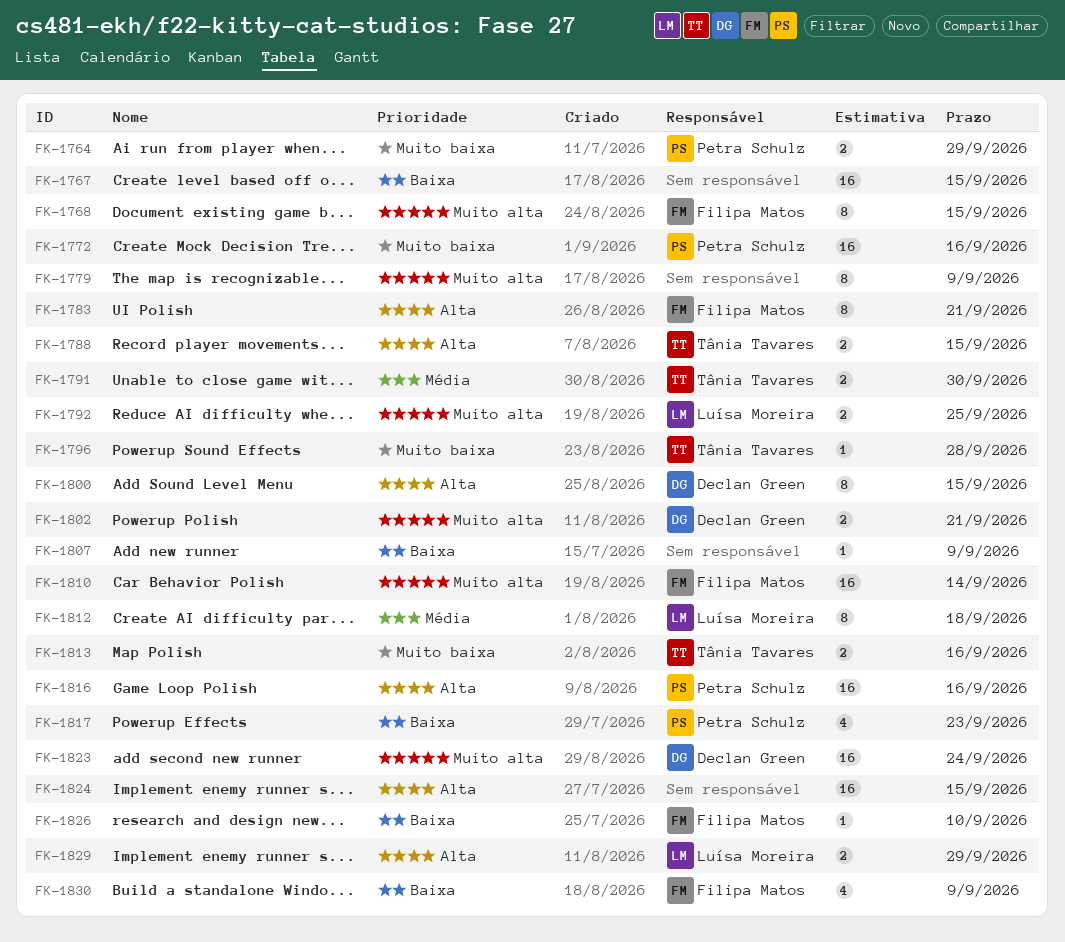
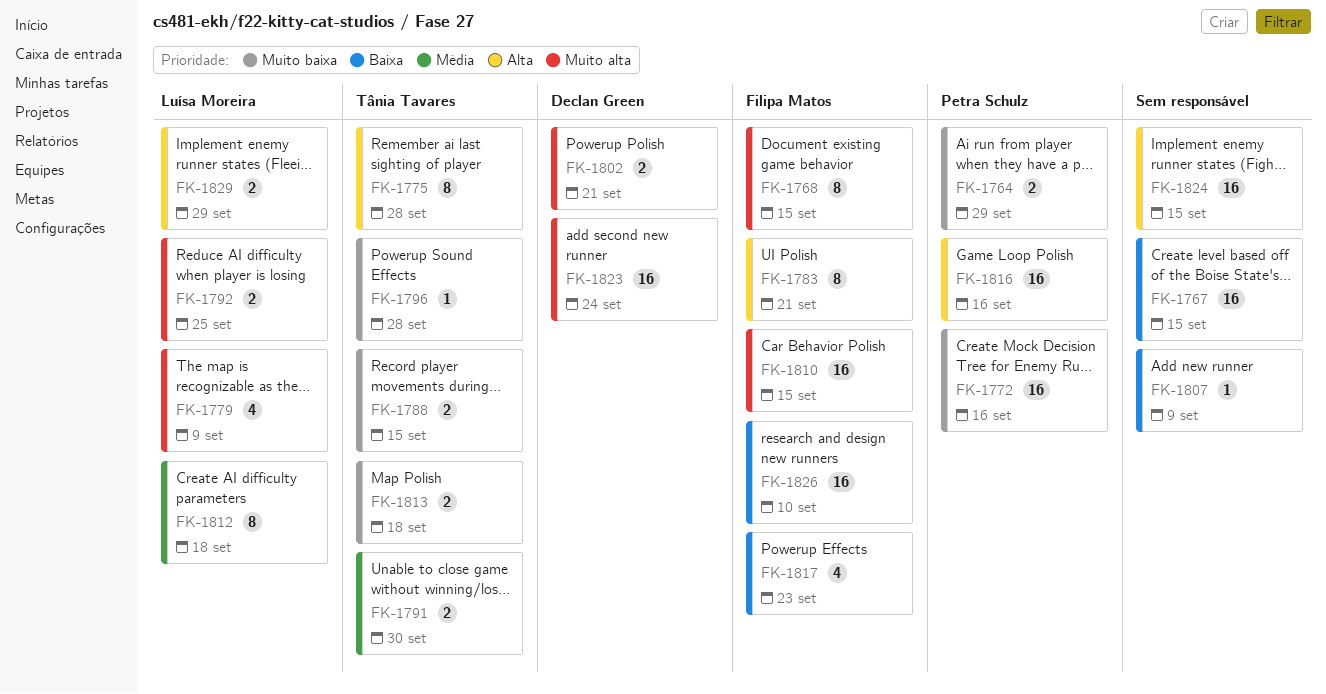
FK-1775: none -> present
FK-1779, owner: none -> Luísa Moreira
FK-1779, estimate: 8 -> 4
FK-1788, priority: Alta -> Muito baixa
FK-1800: present -> none
FK-1810, due: Sep 14 -> Sep 15
FK-1813, due: Sep 16 -> Sep 18
FK-1817, owner: Petra Schulz -> Filipa Matos
FK-1826, estimate: 1 -> 16
FK-1830: present -> none

